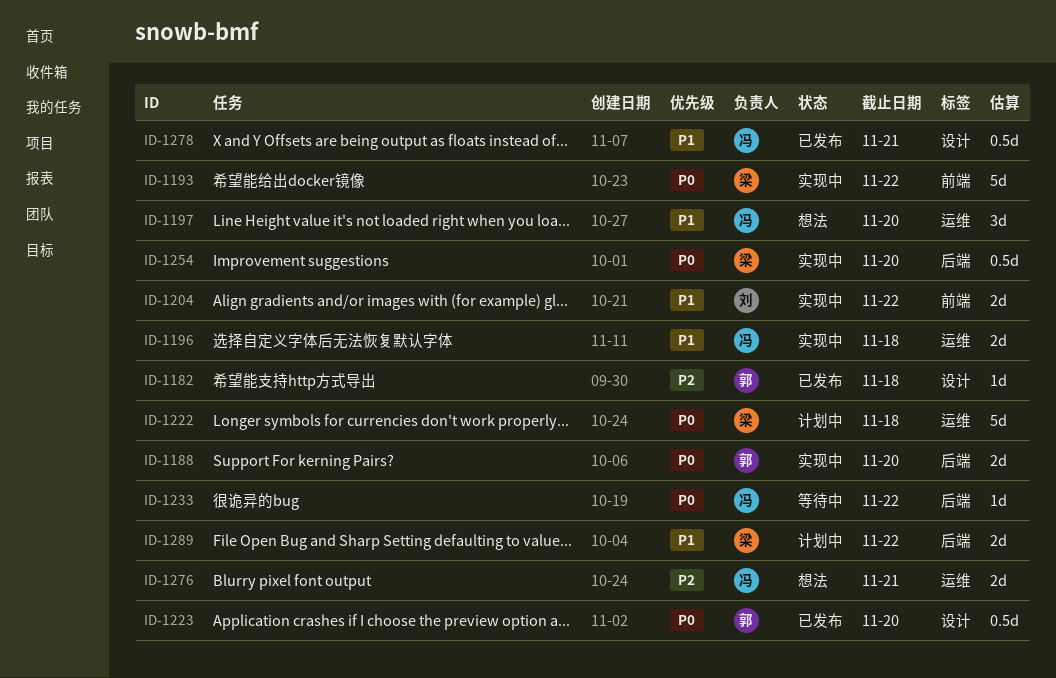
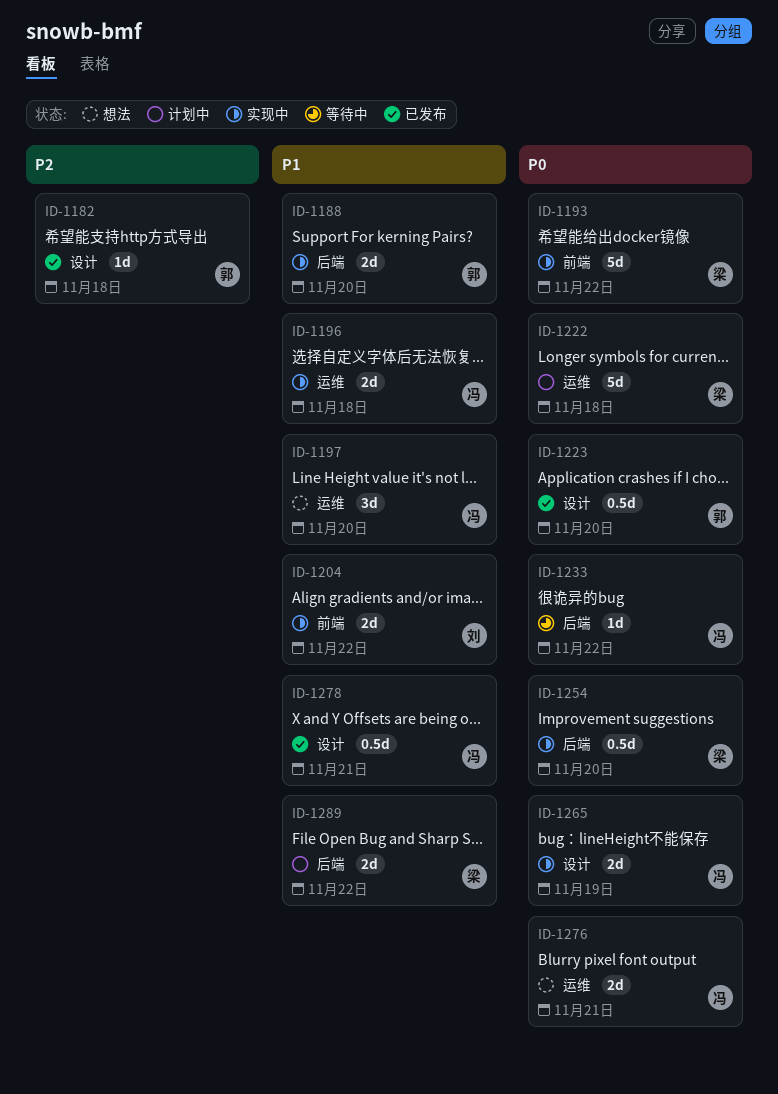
ID-1188, priority: P0 -> P1
ID-1265: none -> present
ID-1276, priority: P2 -> P0

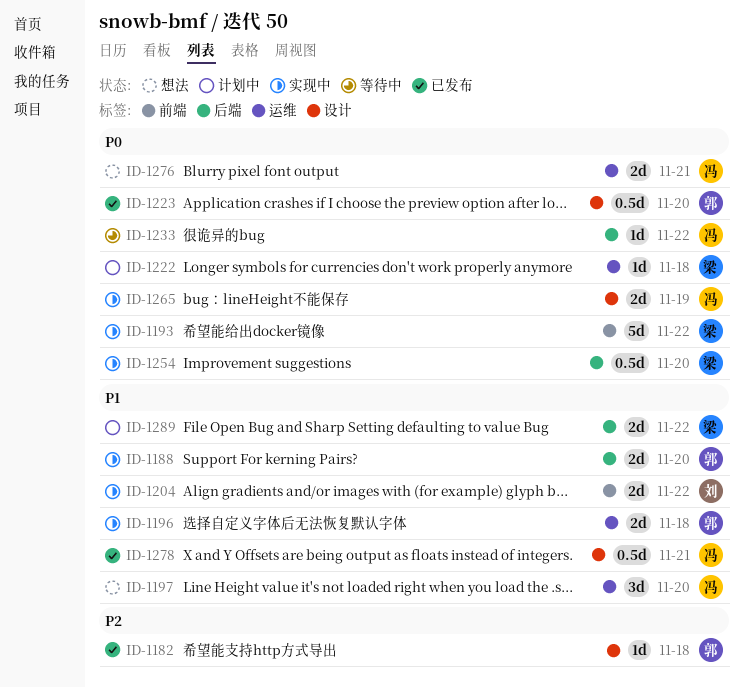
ID-1196, owner: 冯 -> 郭
ID-1222, estimate: 5d -> 1d

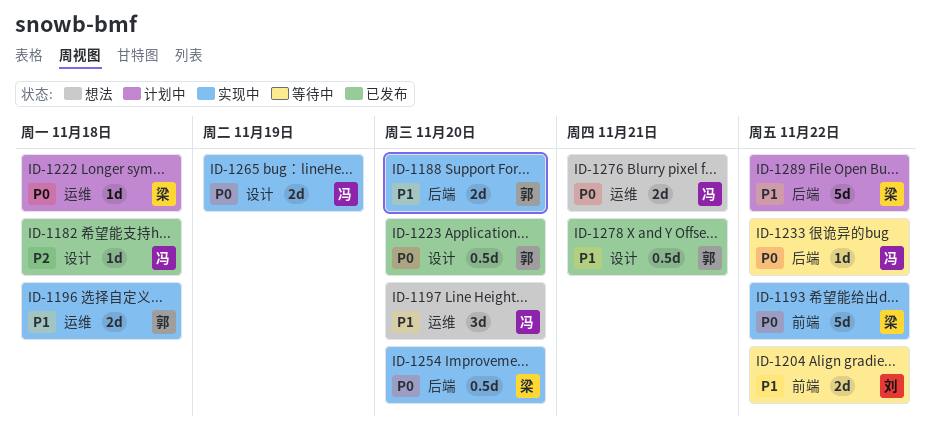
ID-1182, owner: 郭 -> 冯
ID-1204, status: 实现中 -> 等待中
ID-1278, owner: 冯 -> 郭
ID-1289, estimate: 2d -> 5d

